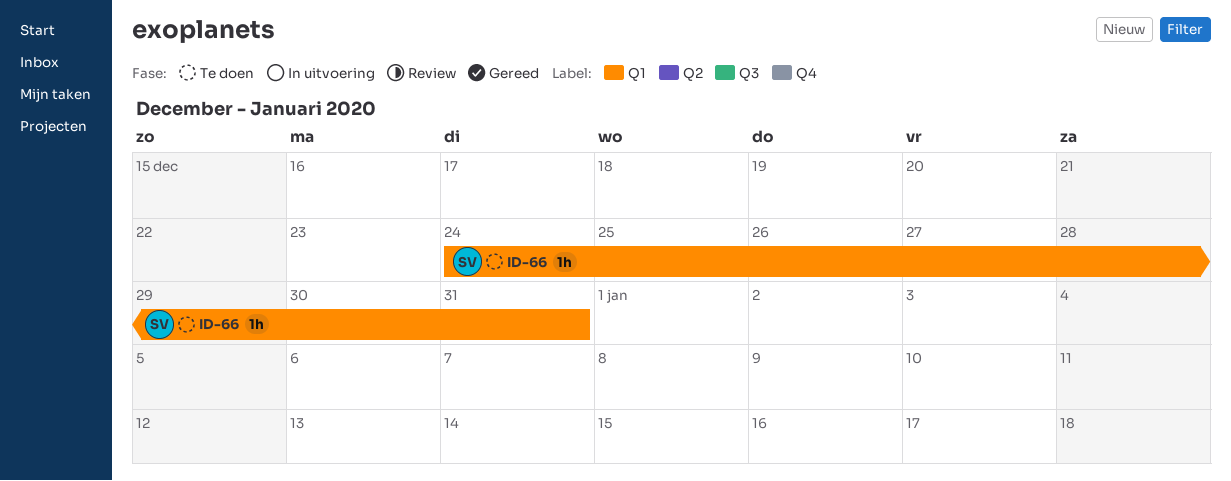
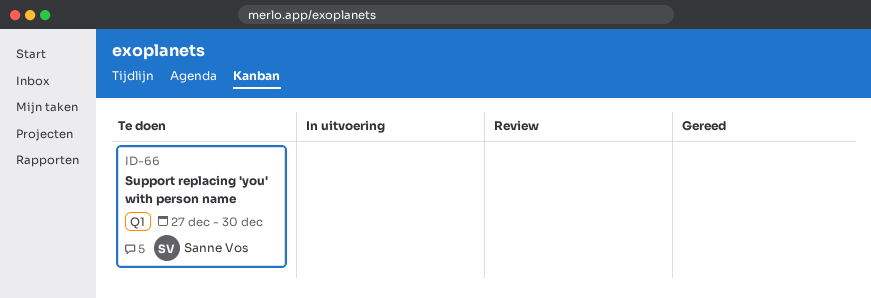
ID-66, start: Dec 24 -> Dec 27
ID-66, due: Dec 31 -> Dec 30

